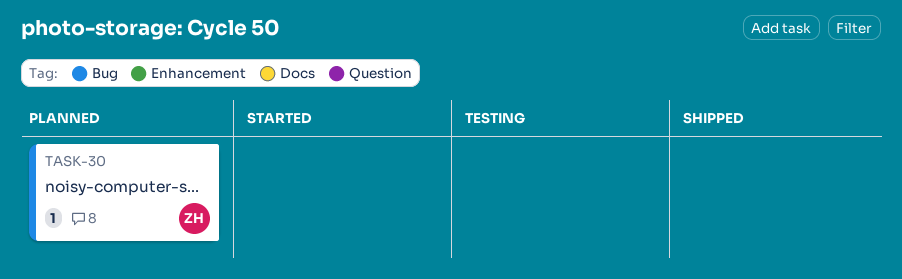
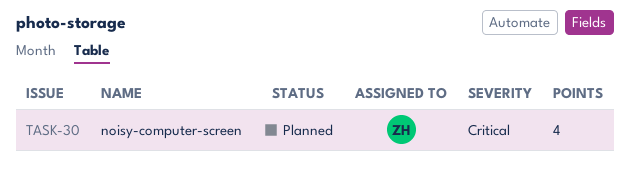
TASK-30, estimate: 1 -> 4

